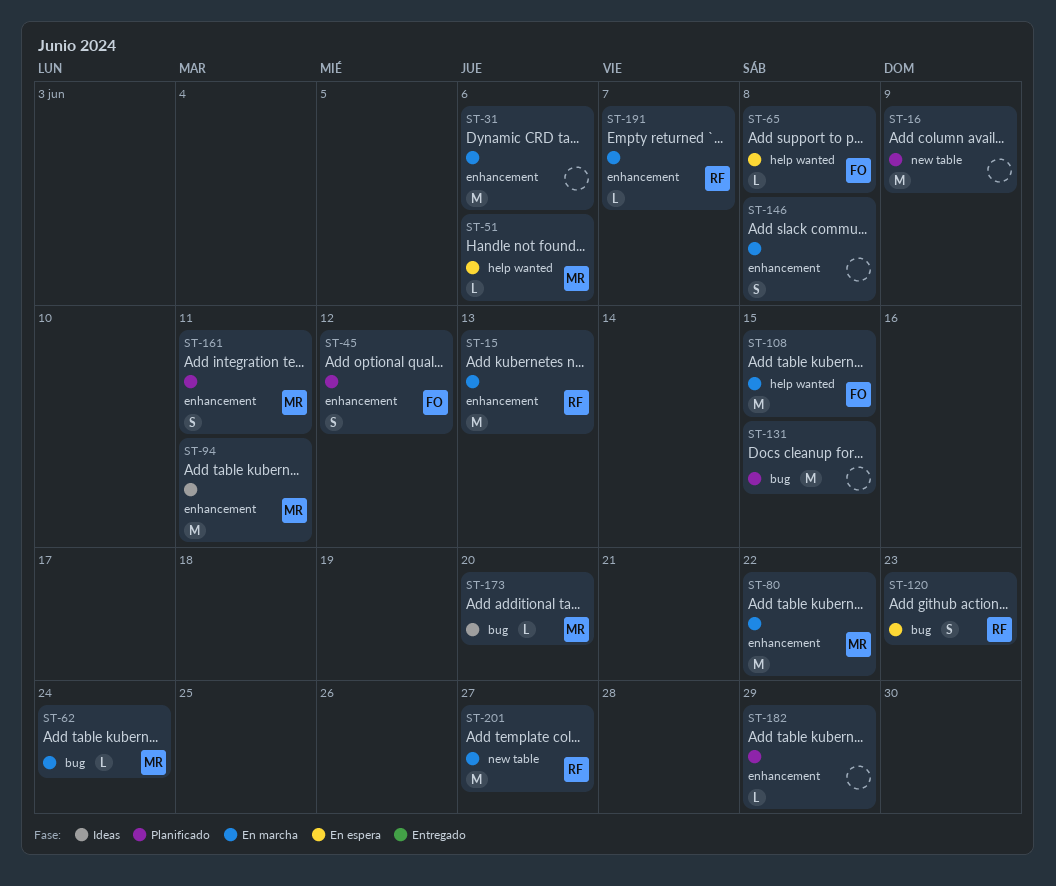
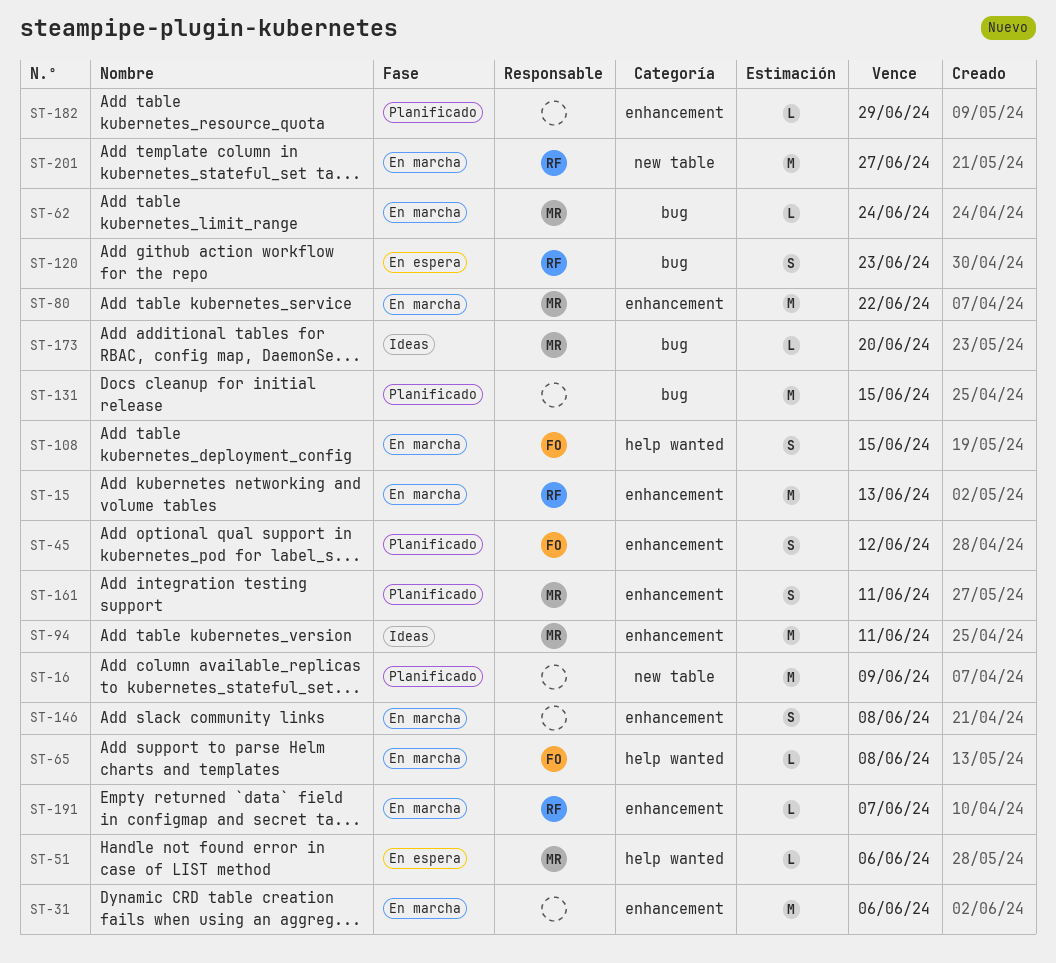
ST-65, status: En espera -> En marcha
ST-108, estimate: M -> S

